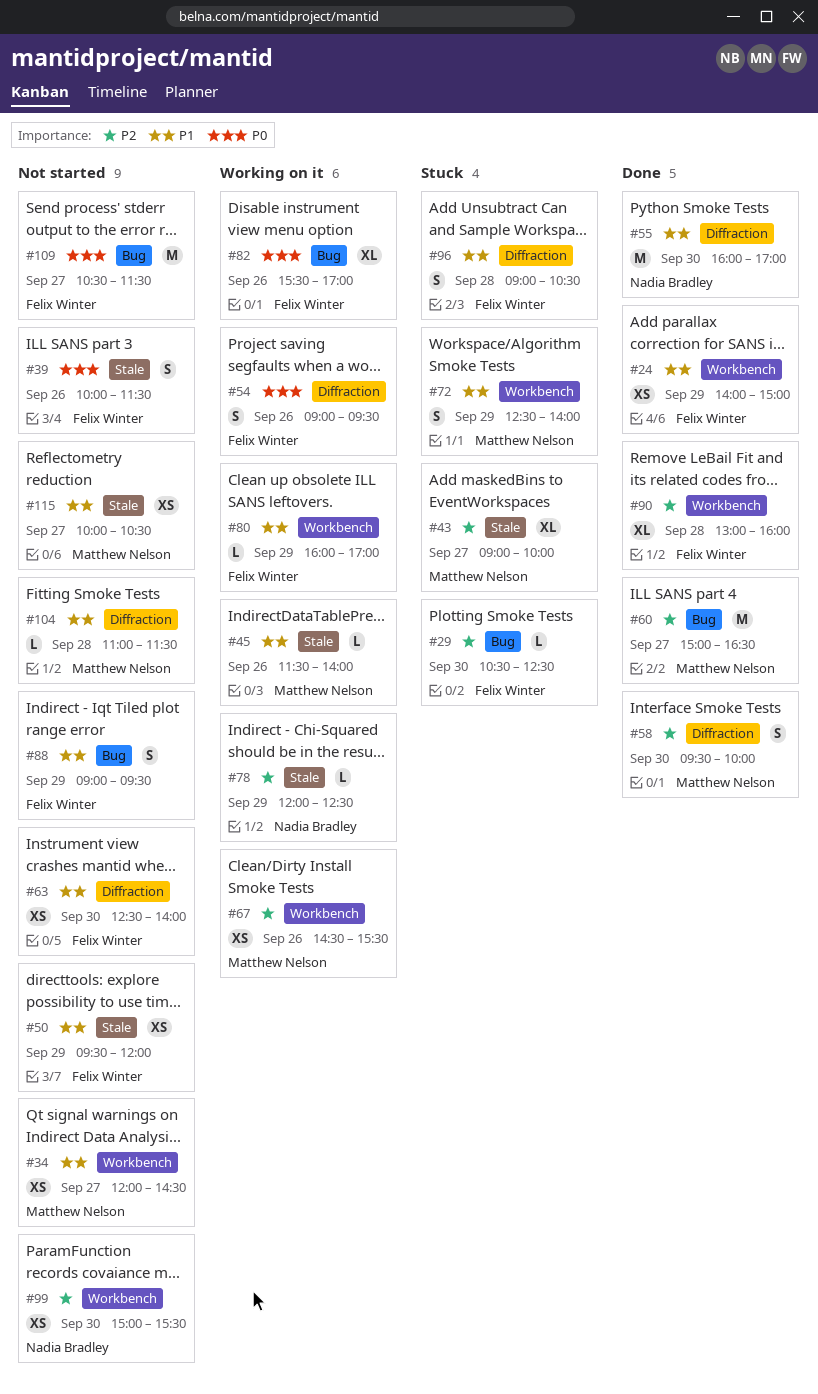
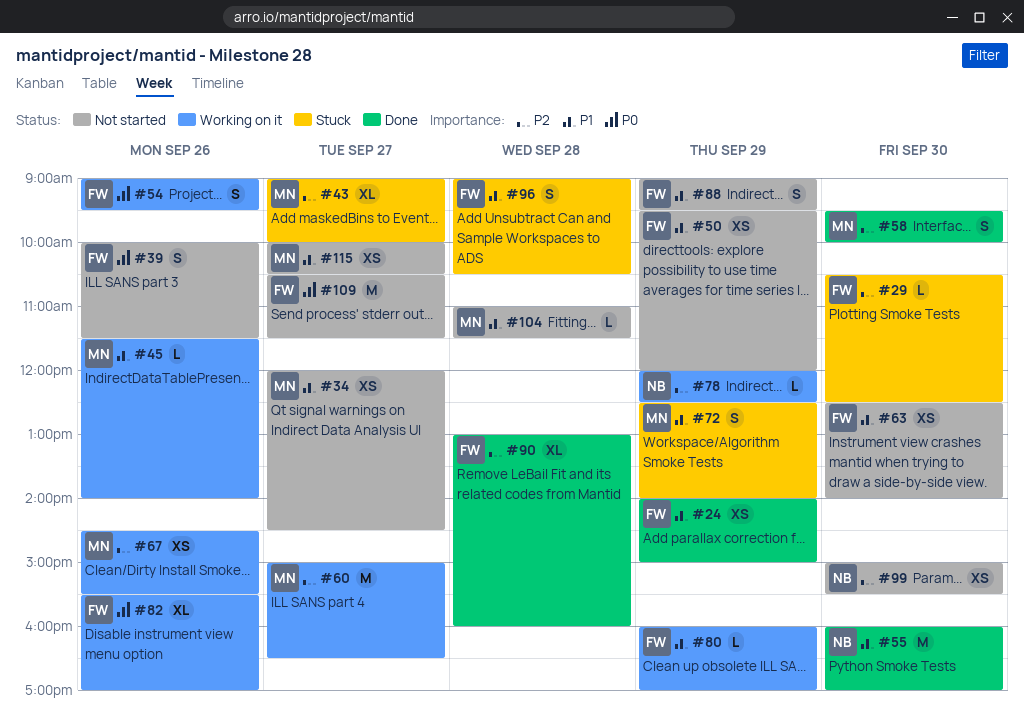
#60, status: Done -> Working on it

